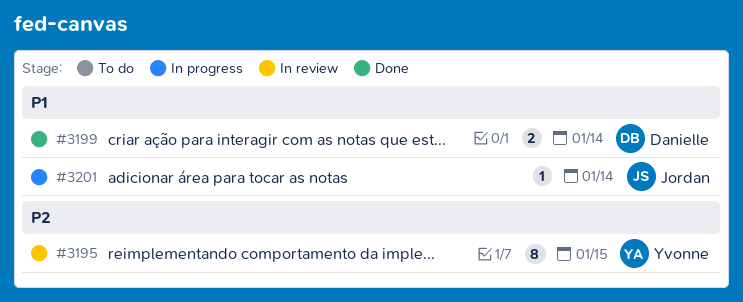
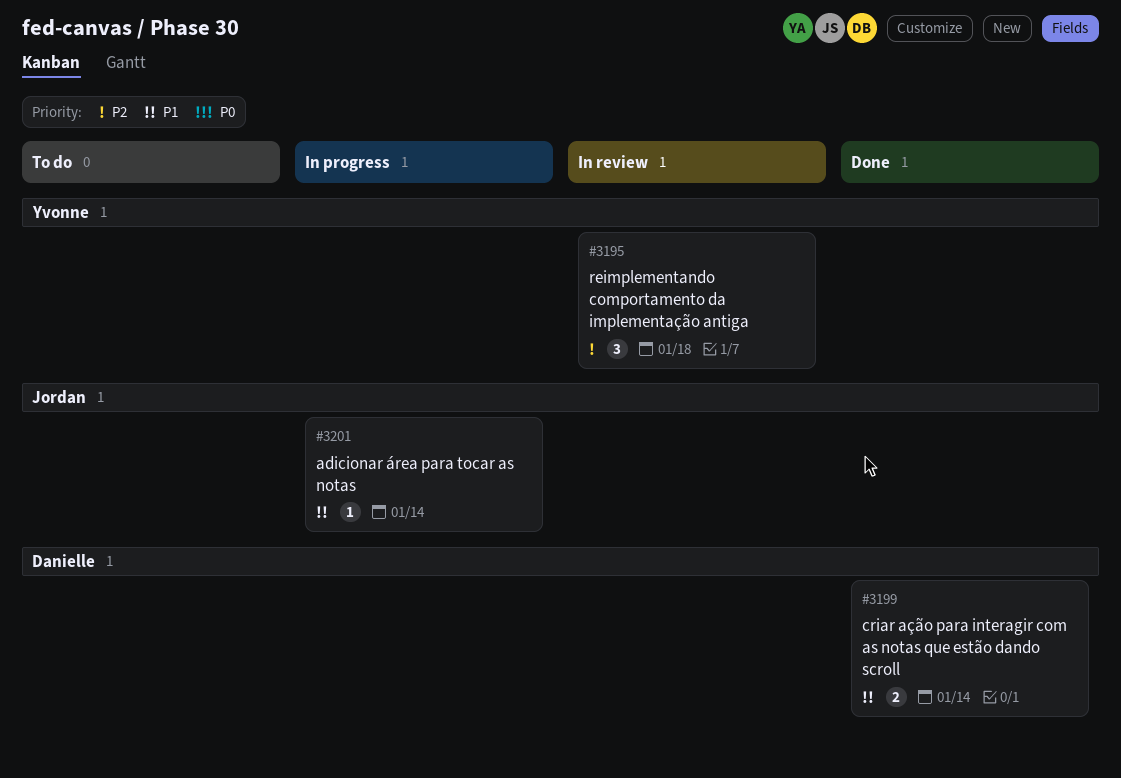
#3195, estimate: 8 -> 3
#3195, due: Jan 15 -> Jan 18

